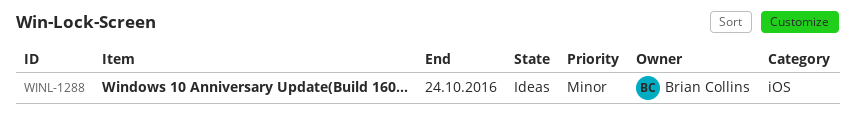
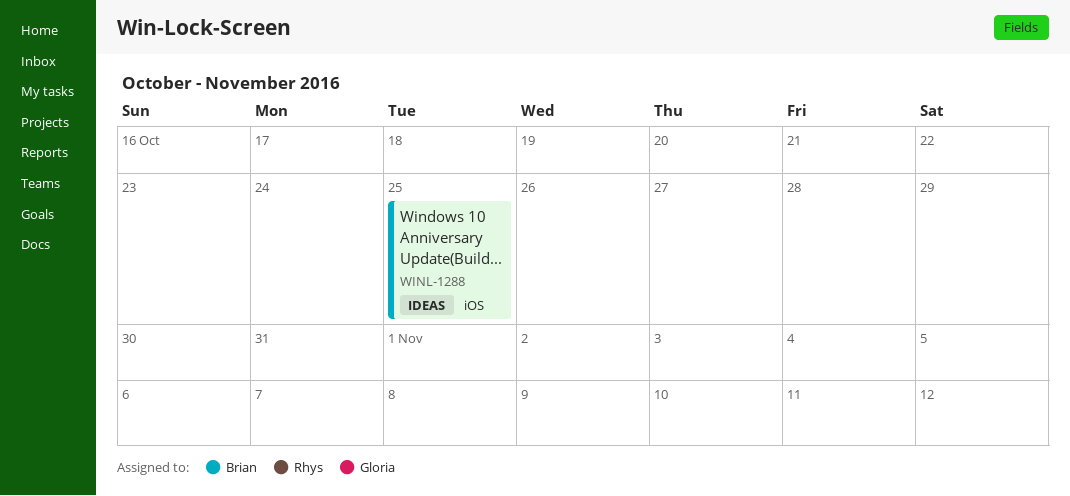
WINL-1288, due: Oct 24 -> Oct 25

